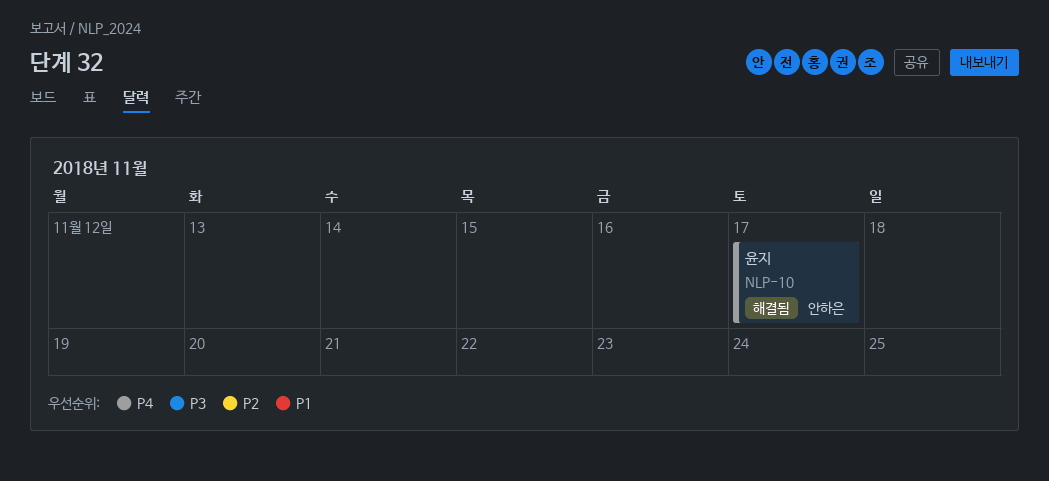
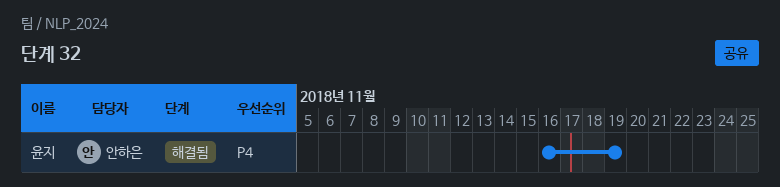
윤지, due: Nov 17 -> Nov 19

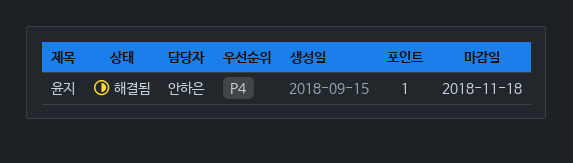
윤지, due: Nov 19 -> Nov 18

